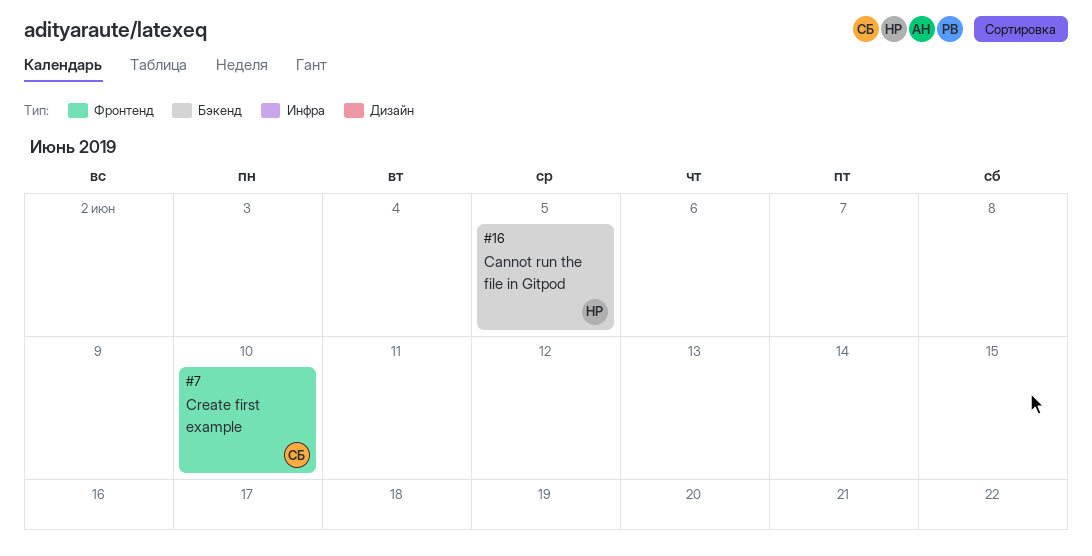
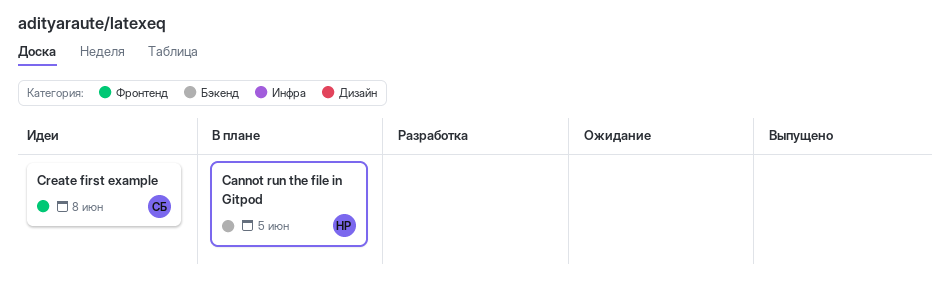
Create first example, due: Jun 10 -> Jun 8

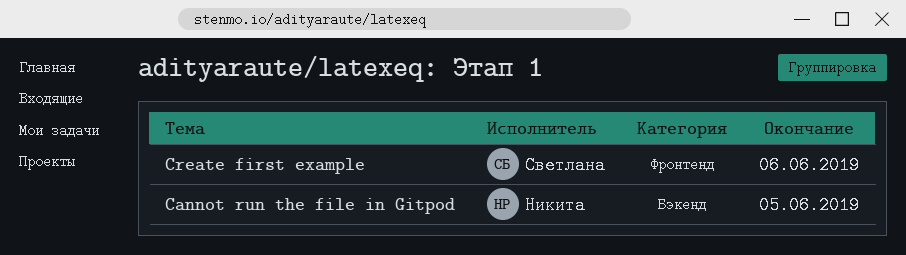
Create first example, due: Jun 8 -> Jun 6

